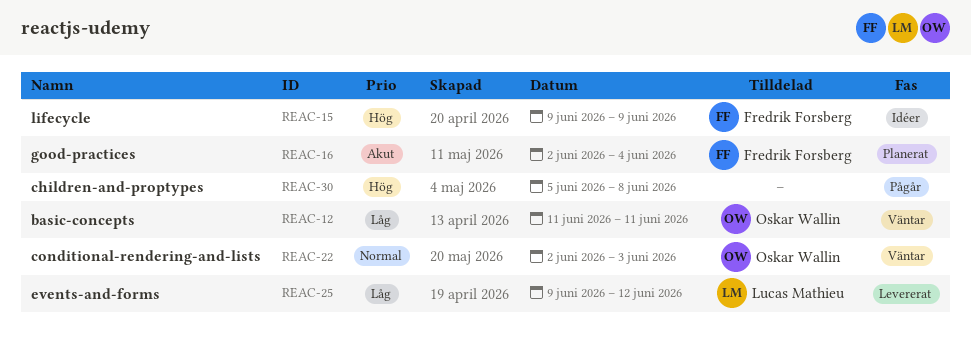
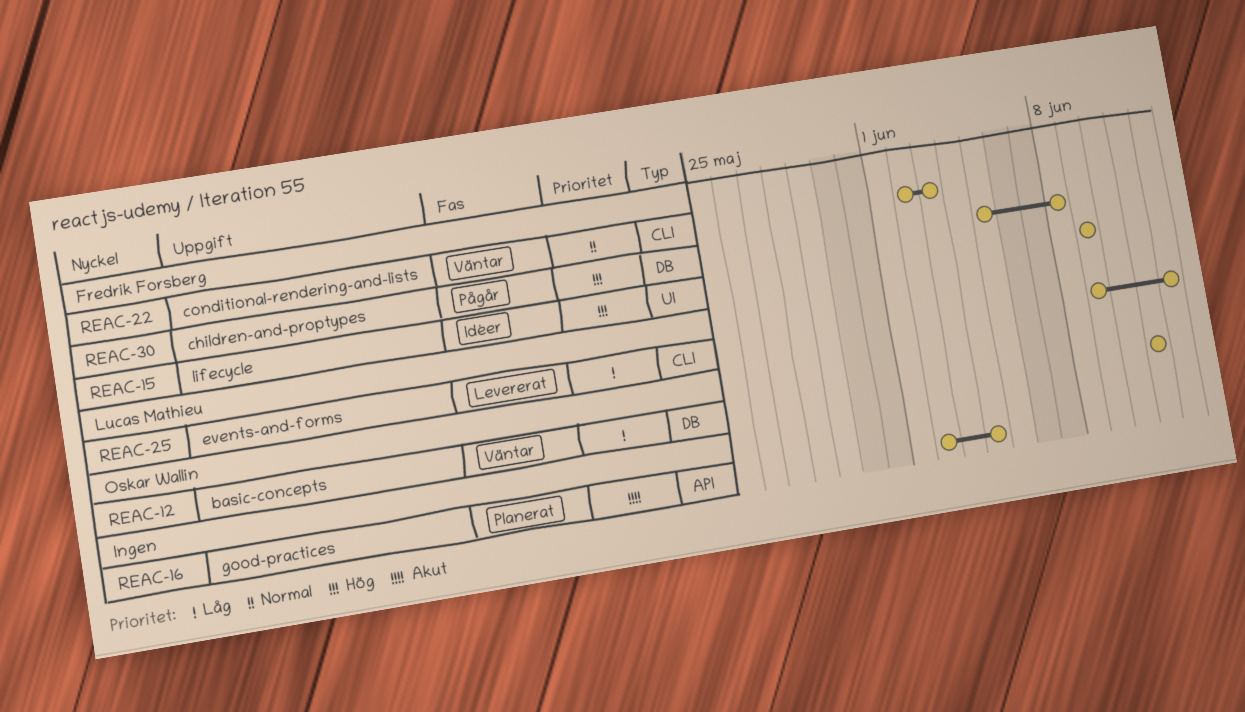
REAC-16, owner: Fredrik Forsberg -> none
REAC-22, owner: Oskar Wallin -> Fredrik Forsberg
REAC-30, owner: none -> Fredrik Forsberg

